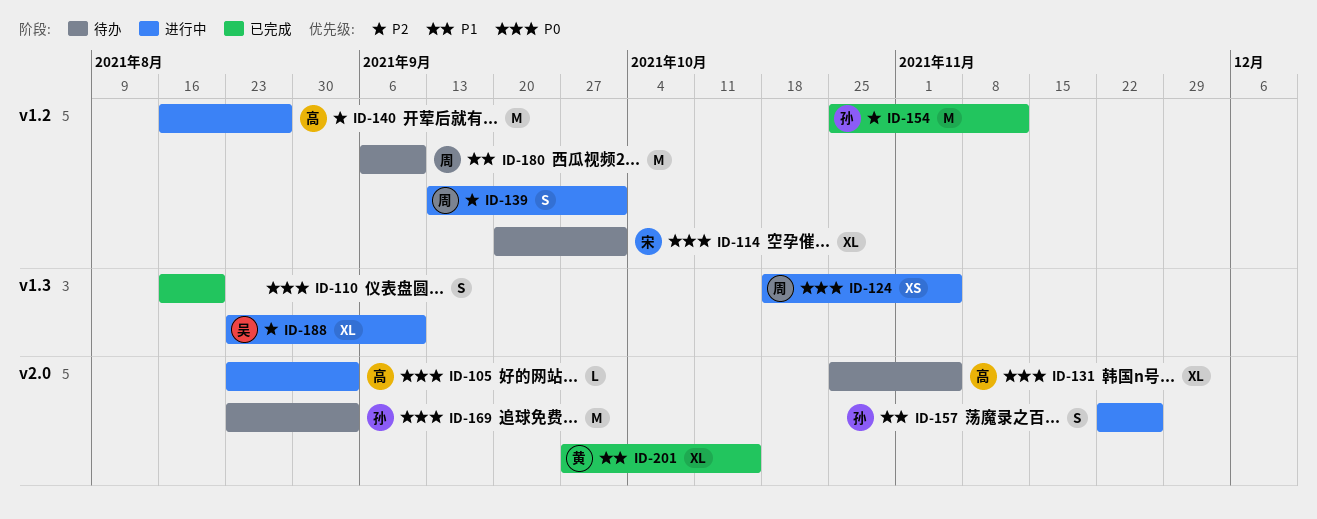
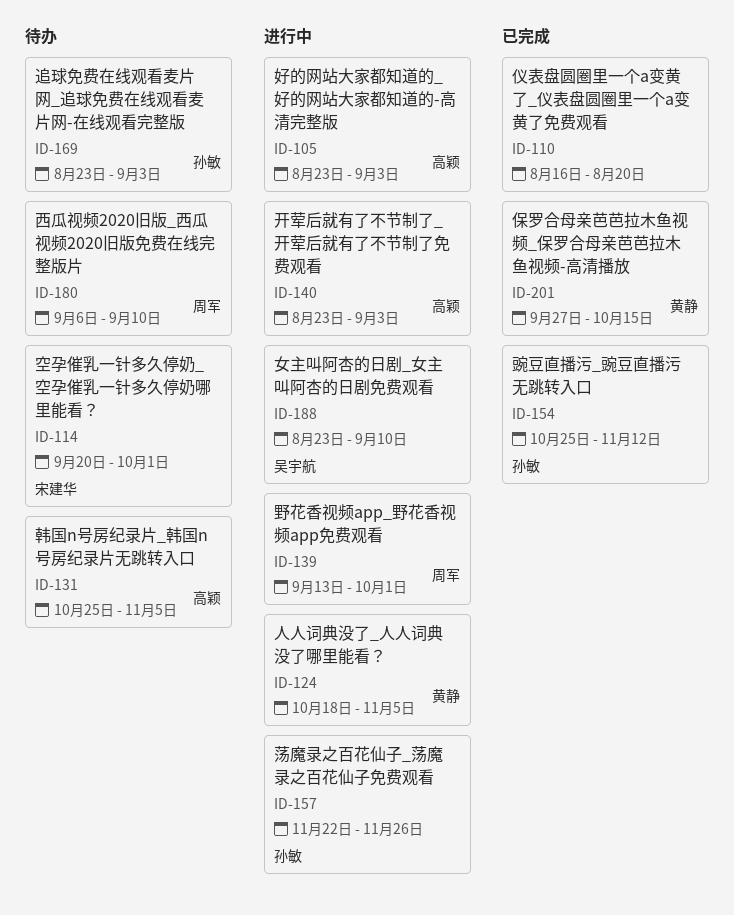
ID-124, owner: 周军 -> 黄静
ID-140, start: Aug 16 -> Aug 23
ID-140, due: Aug 27 -> Sep 3

